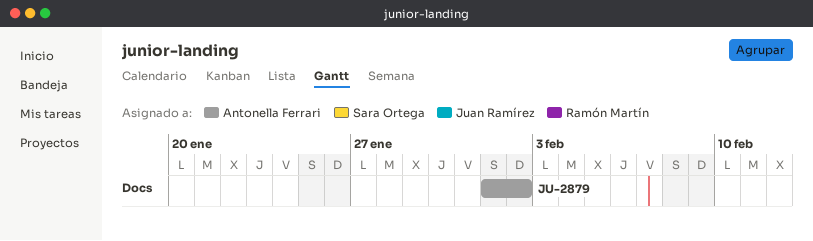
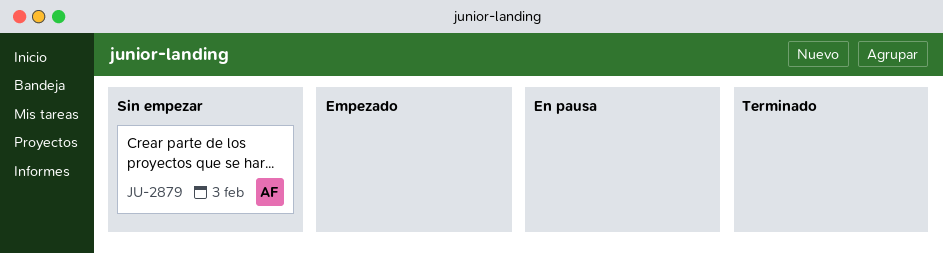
JU-2879, due: Feb 2 -> Feb 3

